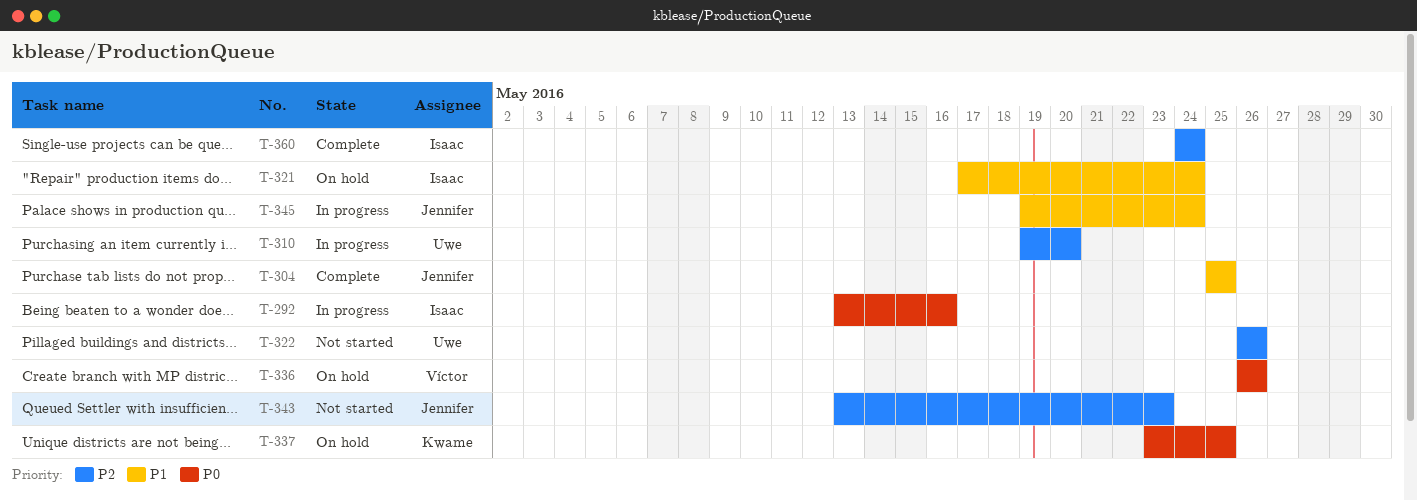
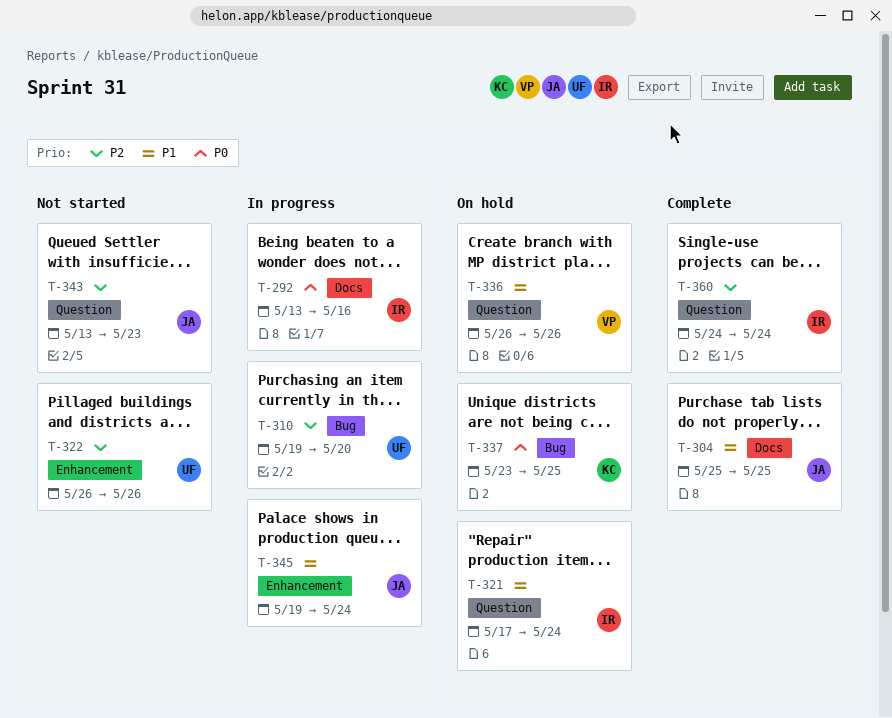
T-336, priority: P0 -> P1

